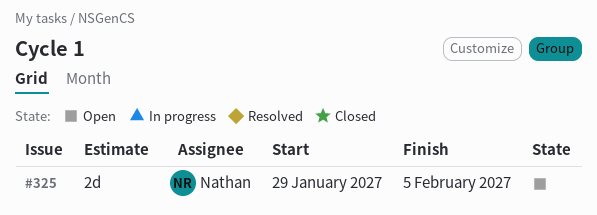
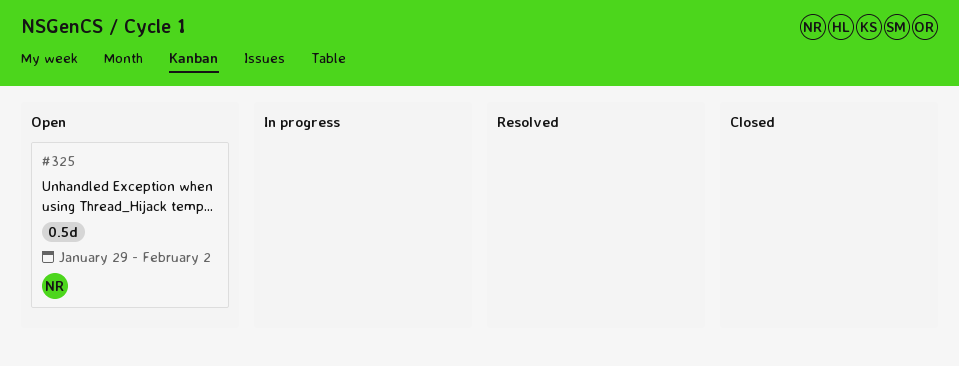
#325, estimate: 2d -> 0.5d
#325, due: Feb 5 -> Feb 2

